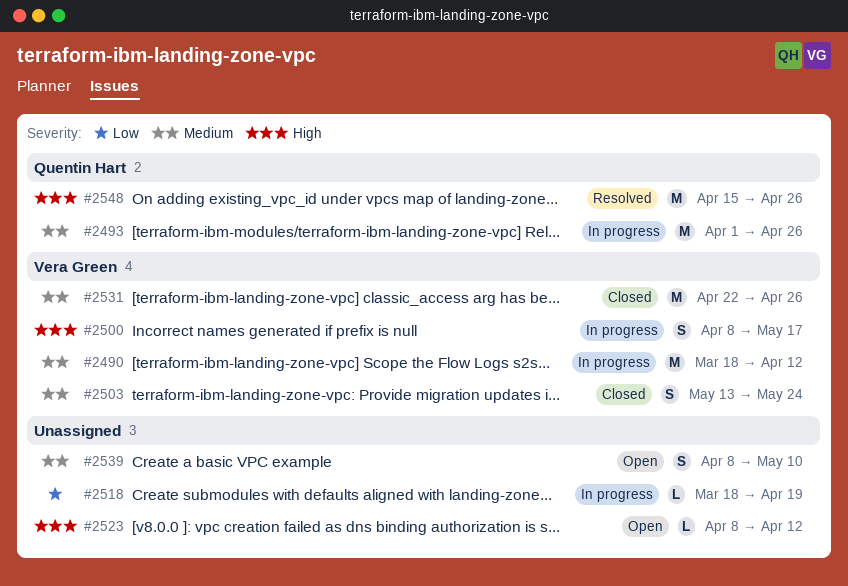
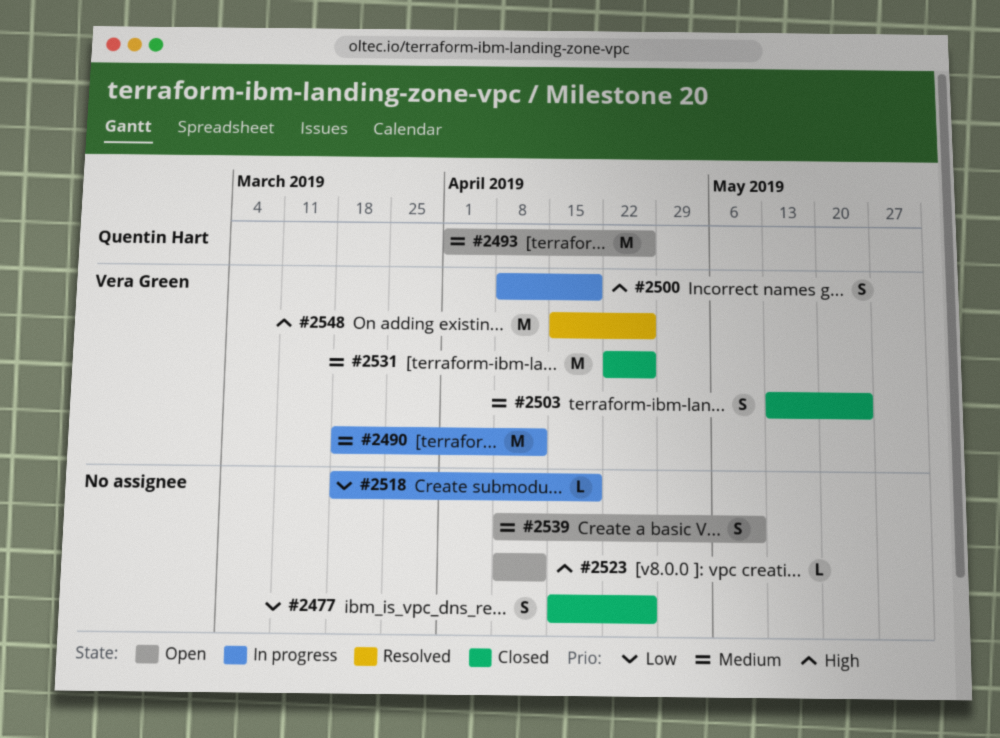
#2477: none -> present
#2493, status: In progress -> Open
#2500, due: May 17 -> Apr 19
#2548, owner: Quentin Hart -> Vera Green

